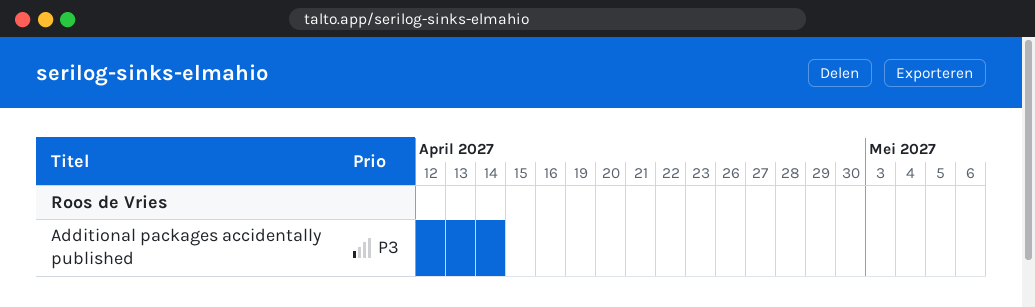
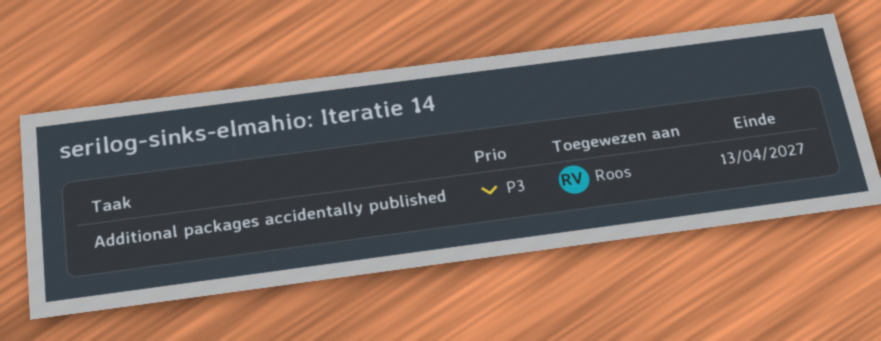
Additional packages accidentally published, due: Apr 14 -> Apr 13

